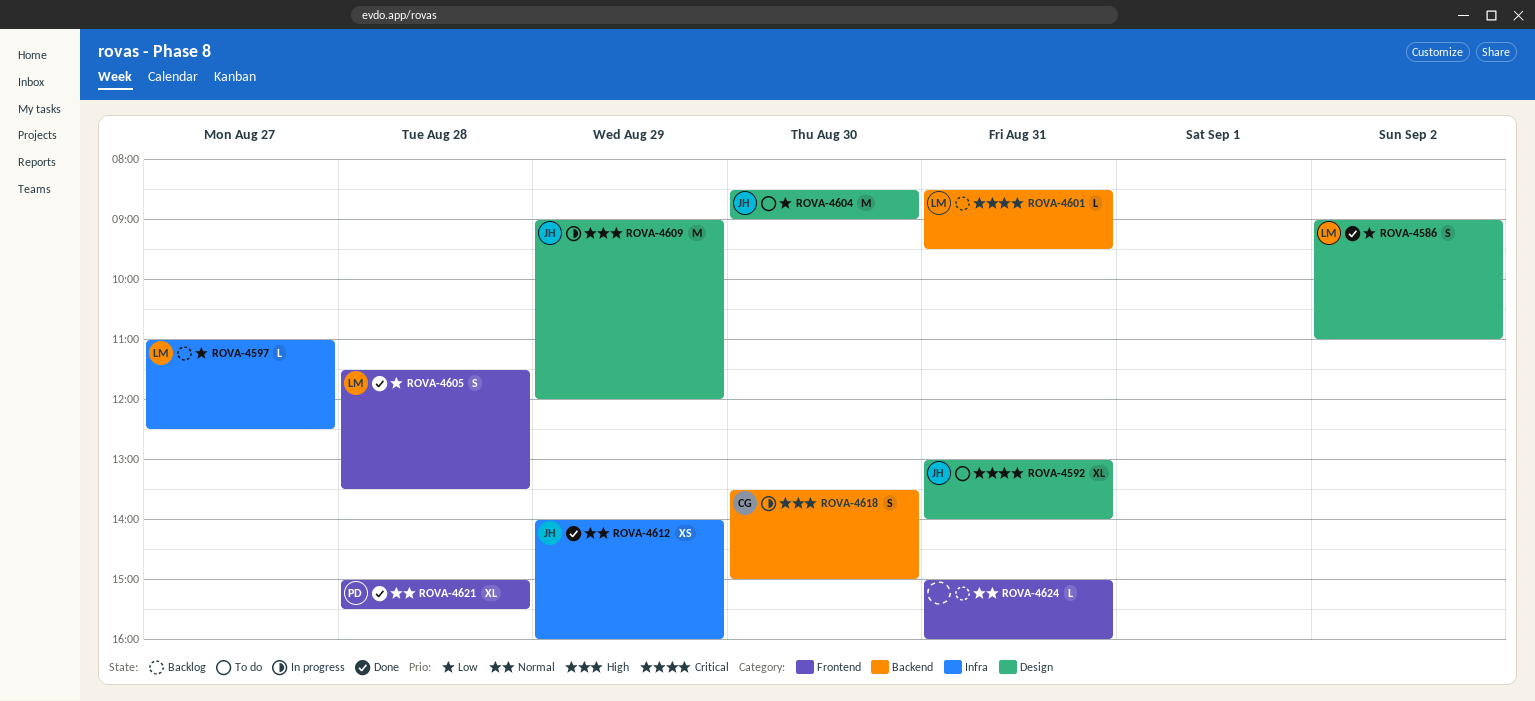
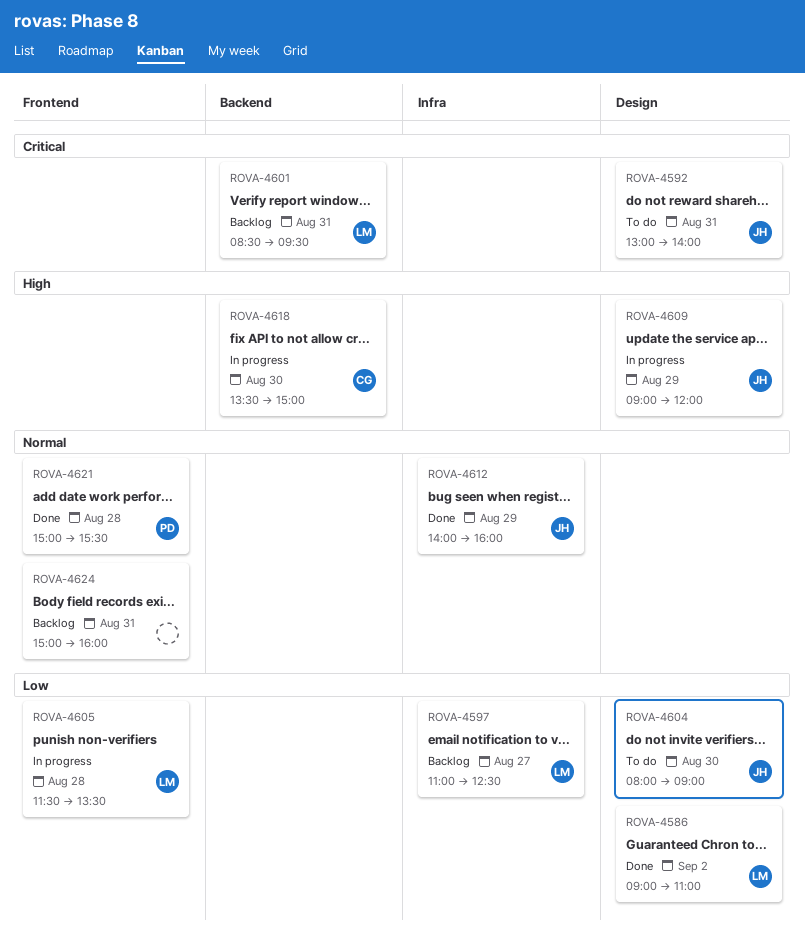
ROVA-4604, begins: 08:30 -> 08:00
ROVA-4605, status: Done -> In progress

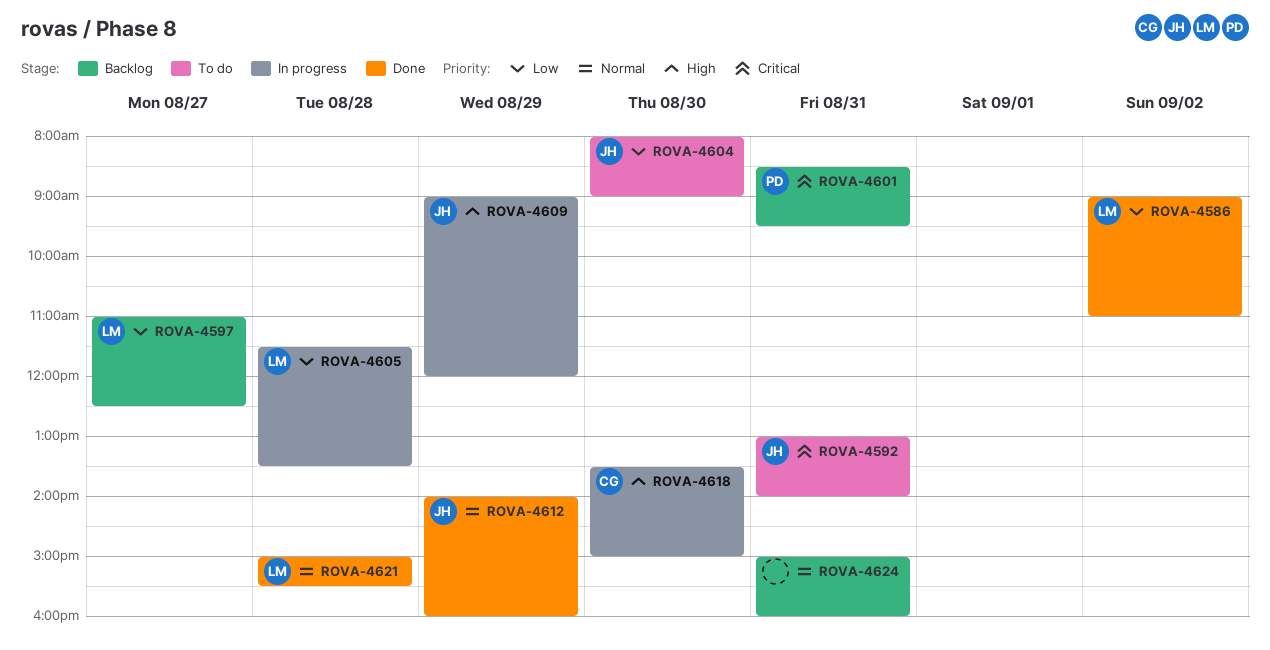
ROVA-4601, owner: LM -> PD
ROVA-4621, owner: PD -> LM

